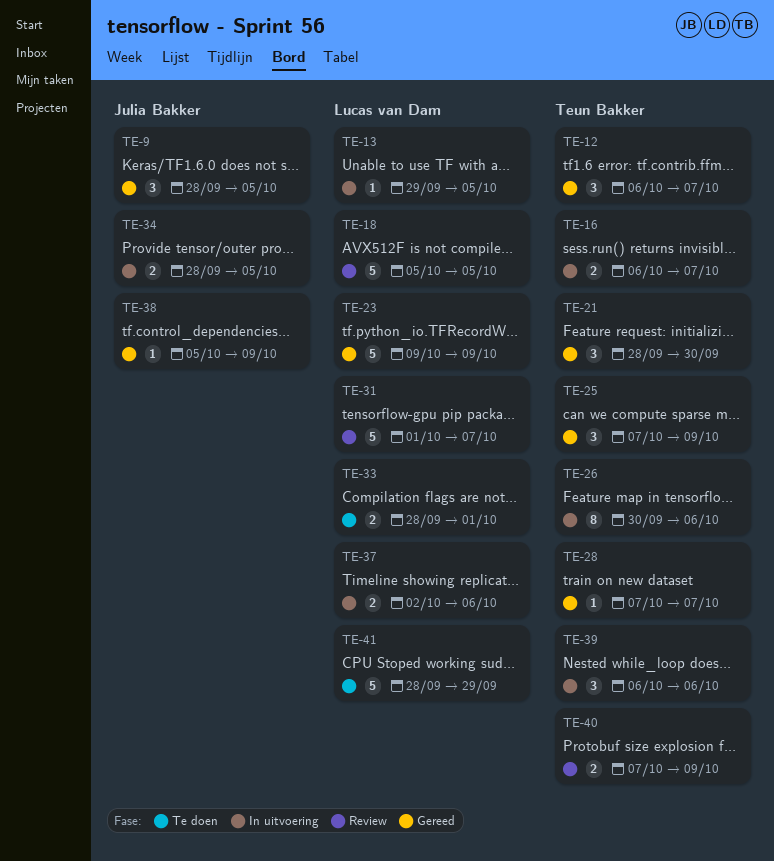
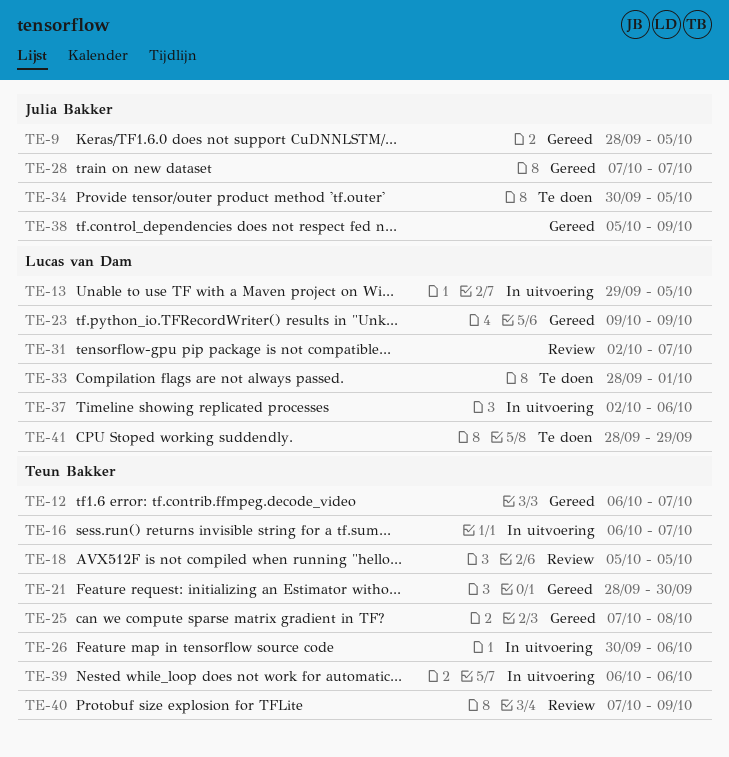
TE-18, owner: Lucas van Dam -> Teun Bakker
TE-25, due: Oct 9 -> Oct 8
TE-28, owner: Teun Bakker -> Julia Bakker
TE-31, start: Oct 1 -> Oct 2
TE-34, status: In uitvoering -> Te doen
TE-34, start: Sep 28 -> Sep 30

